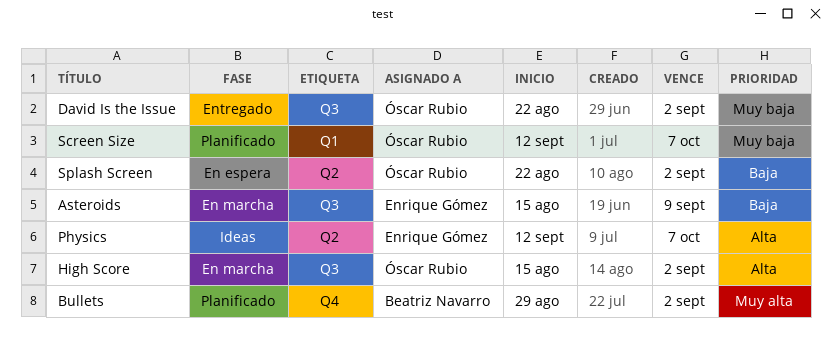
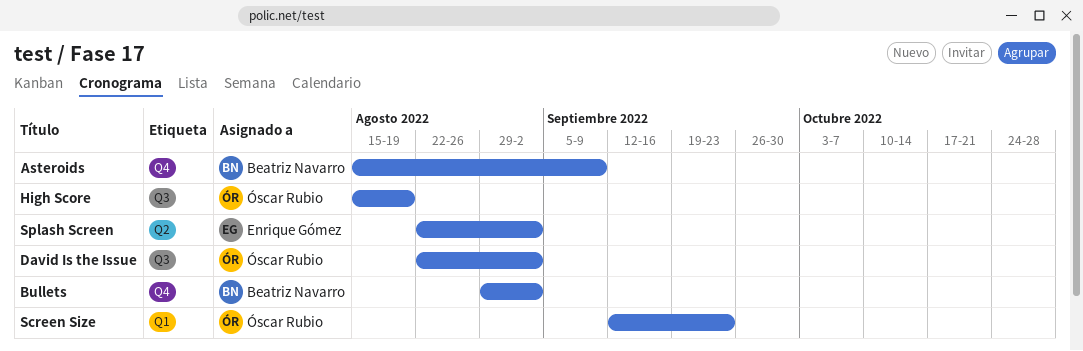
Asteroids, owner: Enrique Gómez -> Beatriz Navarro
Asteroids, label: Q3 -> Q4
High Score, due: Sep 2 -> Aug 19
Physics: present -> none
Screen Size, due: Oct 7 -> Sep 23
Splash Screen, owner: Óscar Rubio -> Enrique Gómez

